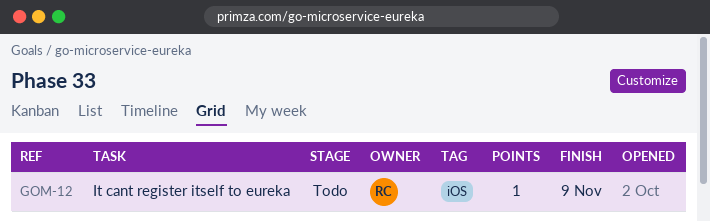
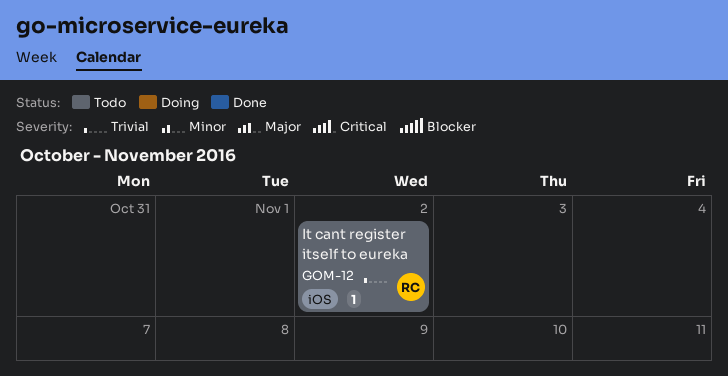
GOM-12, due: Nov 9 -> Nov 2

